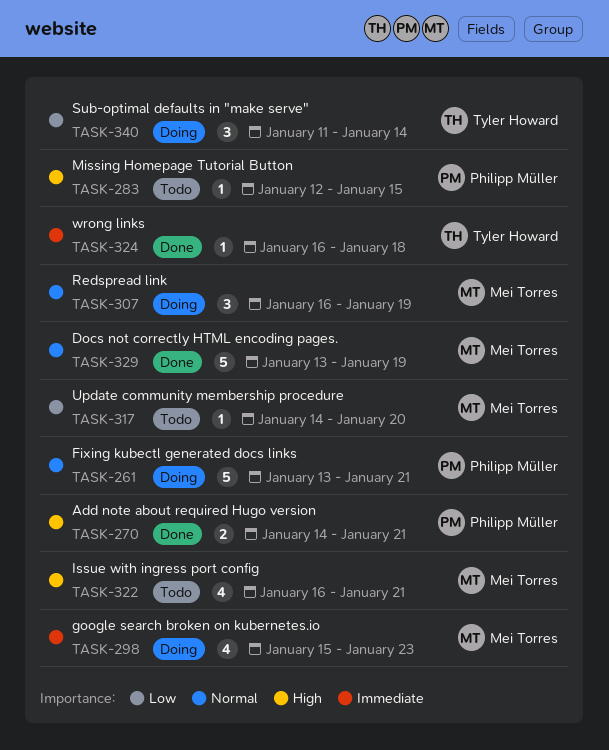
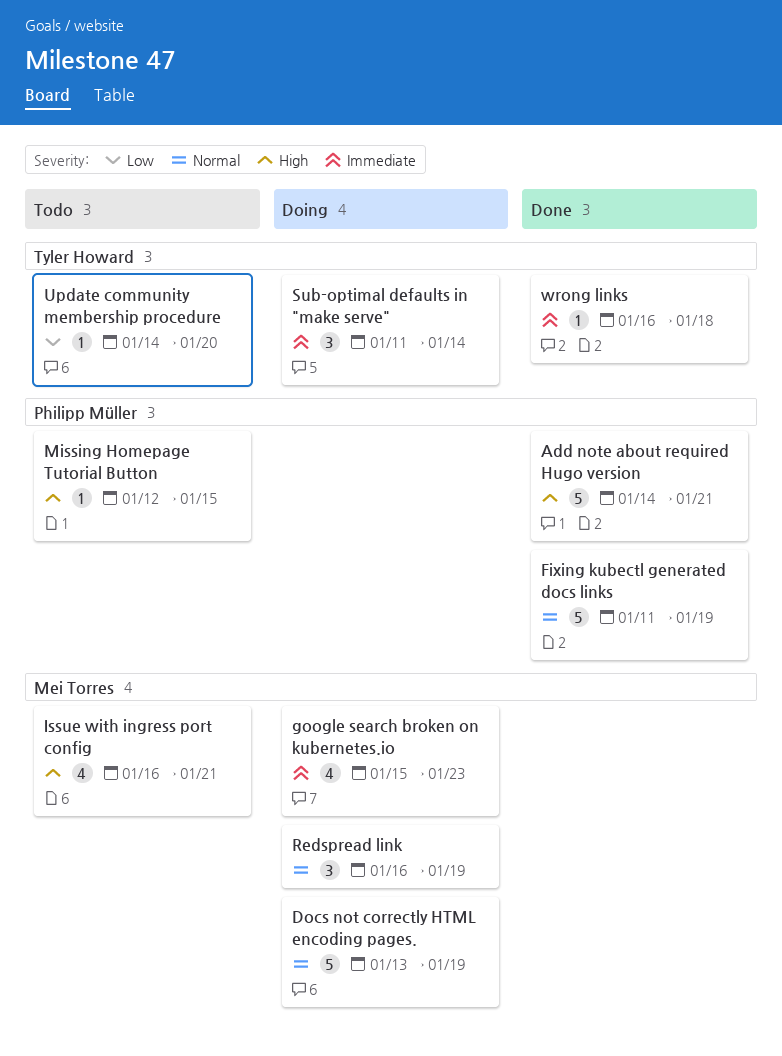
Add note about required Hugo version, estimate: 2 -> 5
Docs not correctly HTML encoding pages., status: Done -> Doing
Fixing kubectl generated docs links, status: Doing -> Done
Fixing kubectl generated docs links, start: Jan 13 -> Jan 11
Fixing kubectl generated docs links, due: Jan 21 -> Jan 19
Sub-optimal defaults in "make serve", priority: Low -> Immediate
Update community membership procedure, owner: Mei Torres -> Tyler Howard

